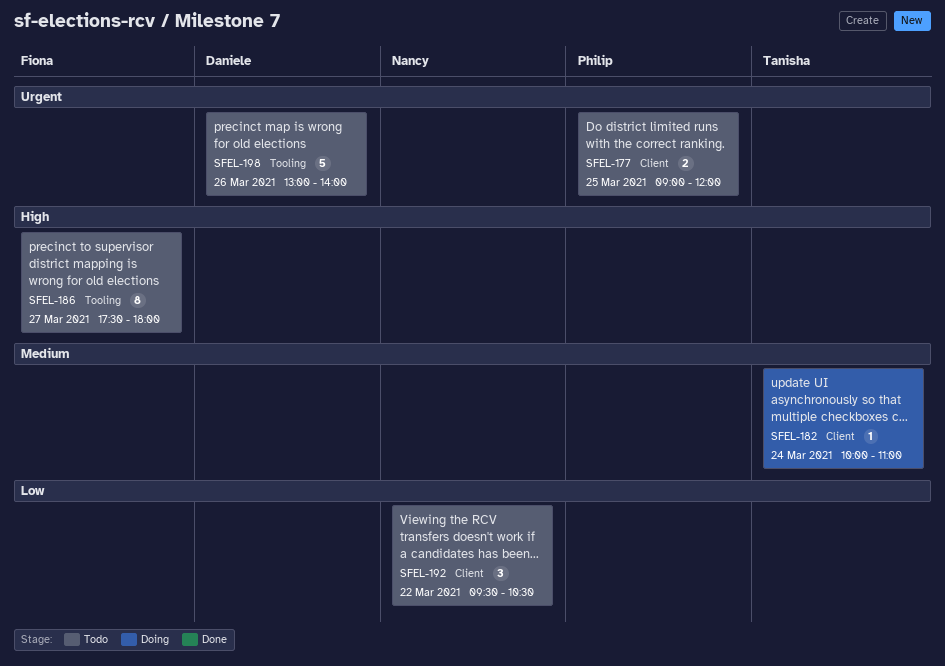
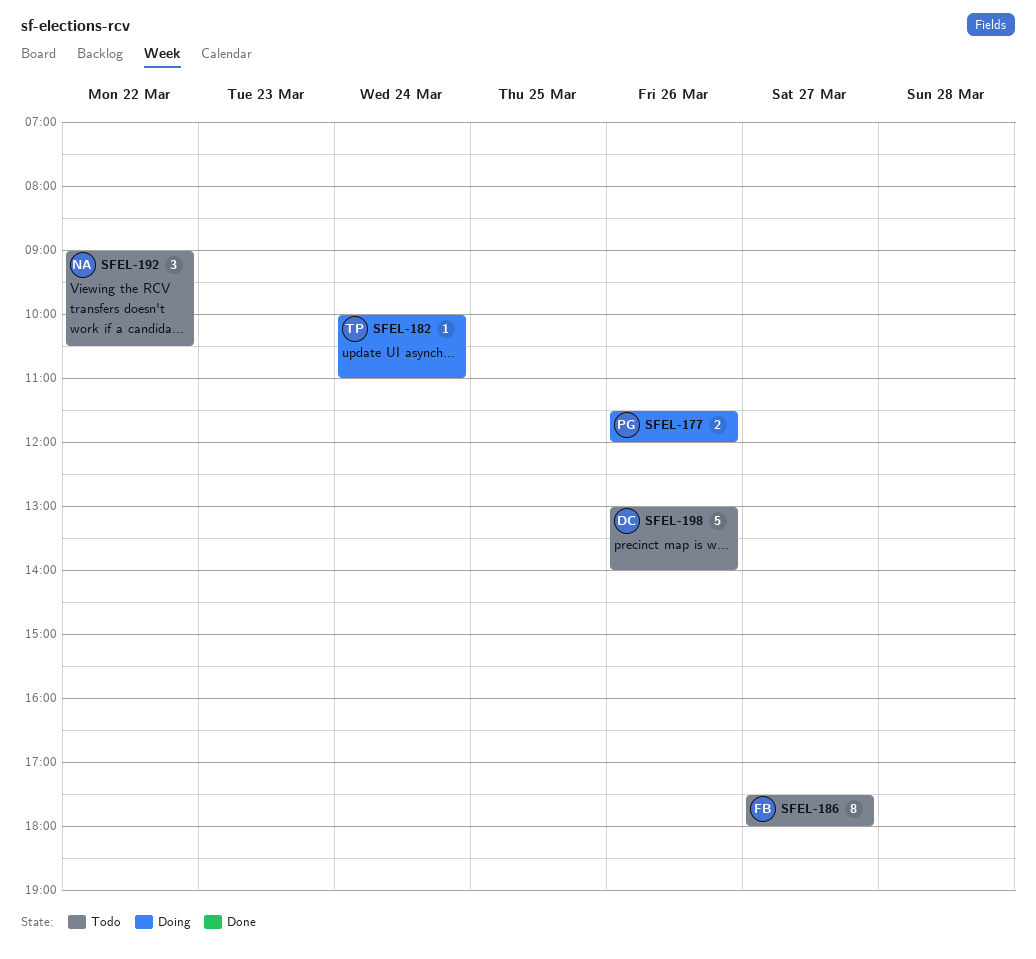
SFEL-177, status: Todo -> Doing
SFEL-177, day: Mar 25 -> Mar 26
SFEL-177, begins: 09:00 -> 11:30
SFEL-192, begins: 09:30 -> 09:00

